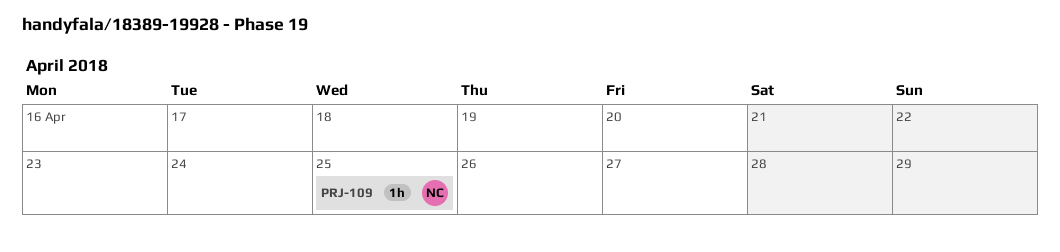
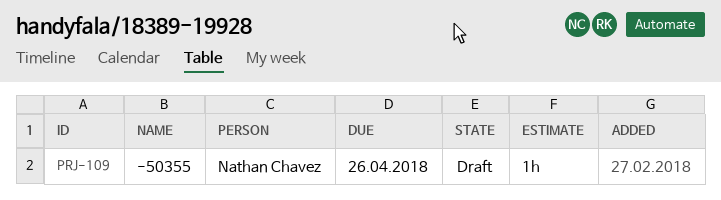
PRJ-109, due: Apr 25 -> Apr 26

